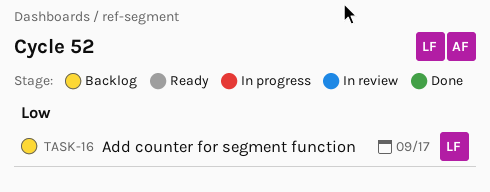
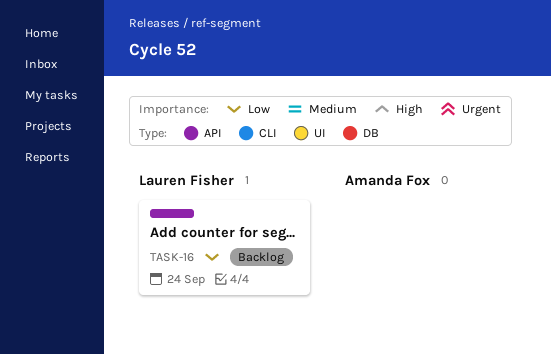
TASK-16, due: Sep 17 -> Sep 24

